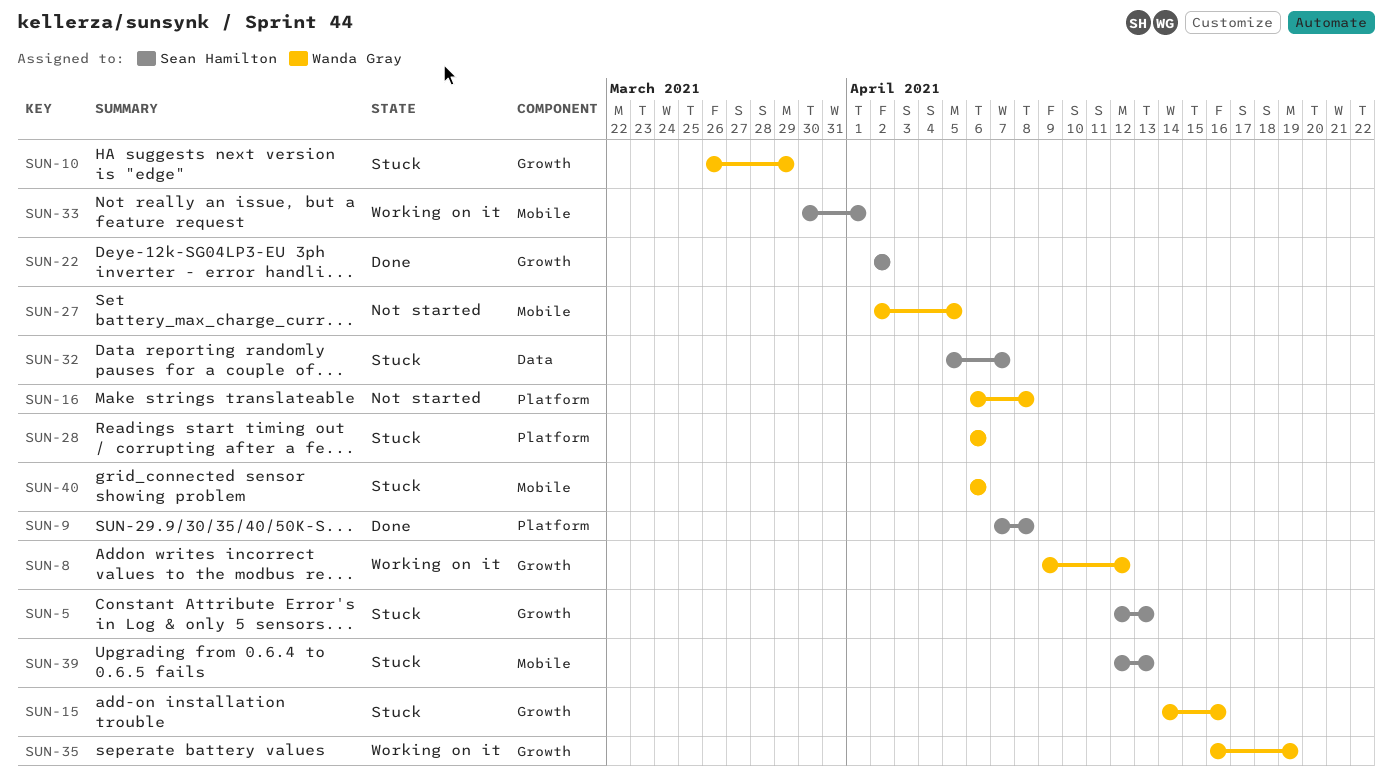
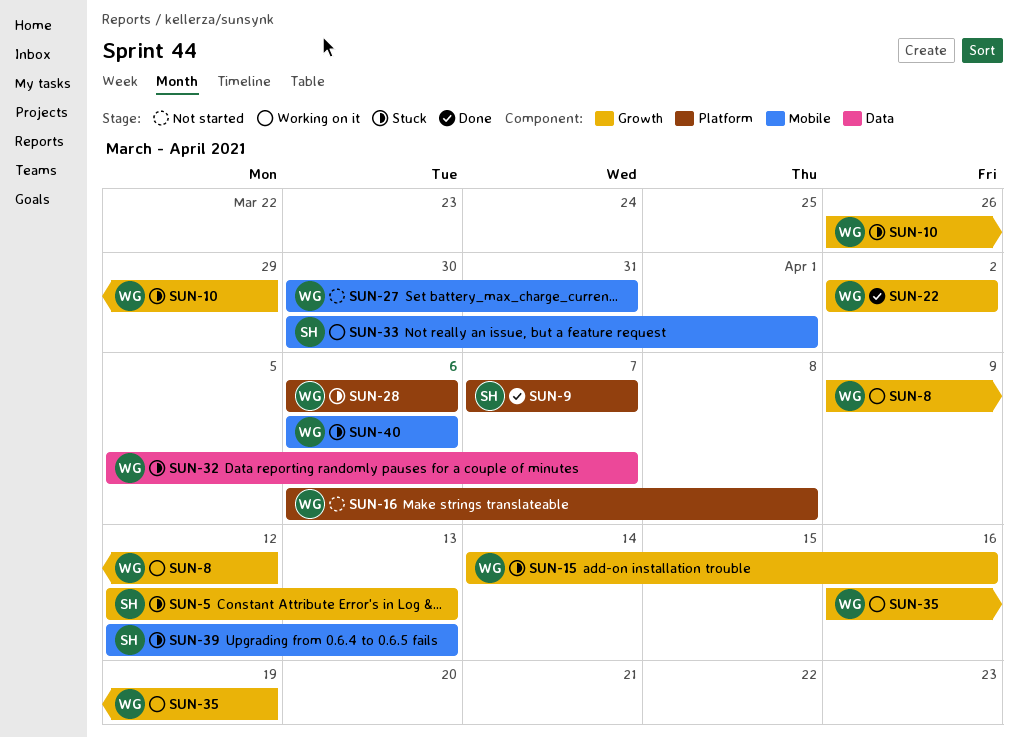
SUN-9, due: Apr 8 -> Apr 7
SUN-22, owner: Sean Hamilton -> Wanda Gray
SUN-27, start: Apr 2 -> Mar 30
SUN-27, due: Apr 5 -> Mar 31
SUN-32, owner: Sean Hamilton -> Wanda Gray

